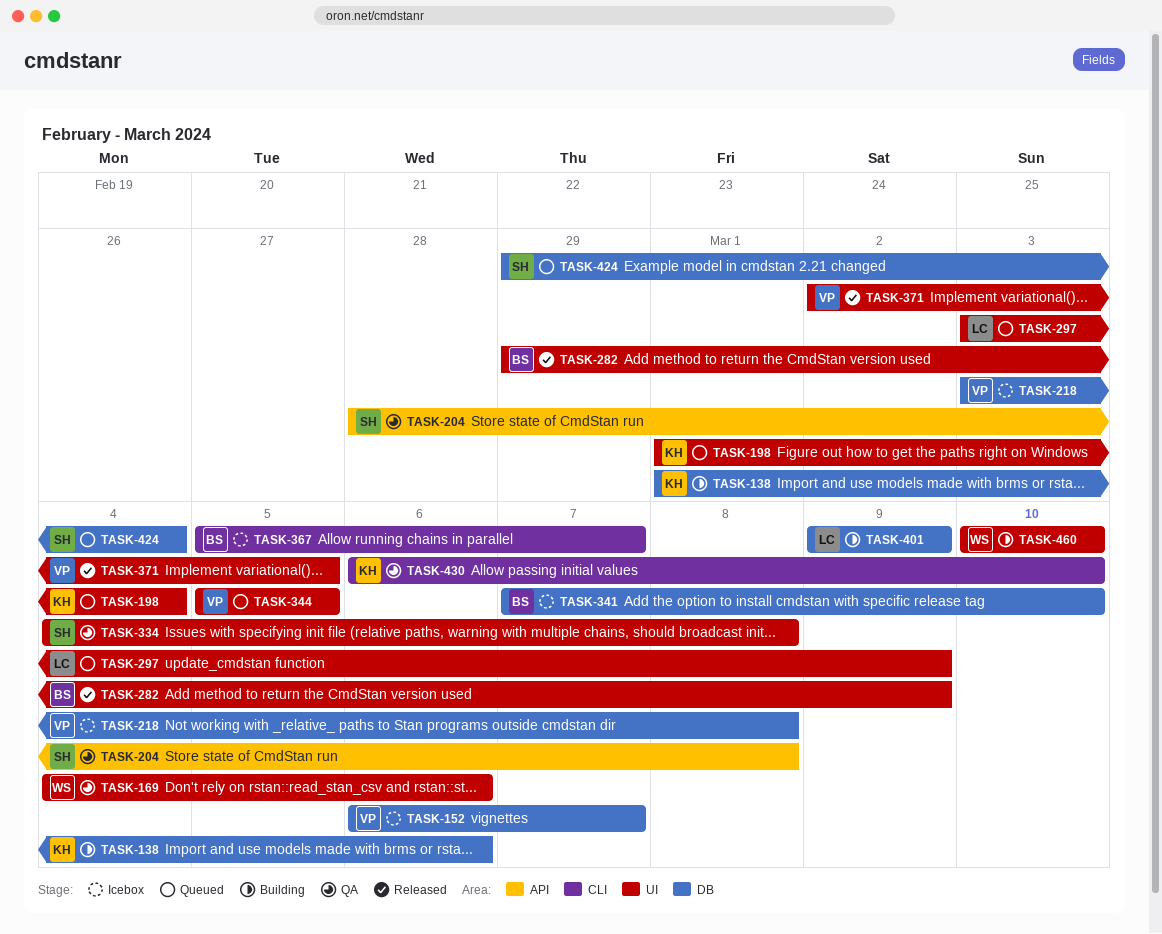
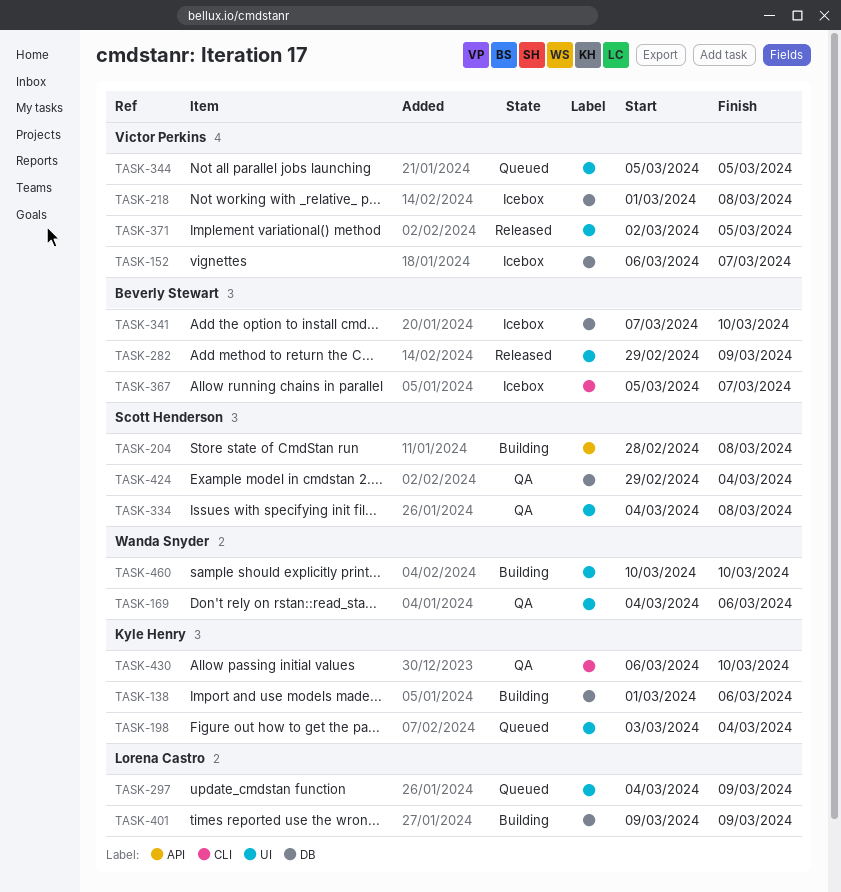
TASK-198, start: Mar 1 -> Mar 3
TASK-204, status: QA -> Building
TASK-218, start: Mar 3 -> Mar 1
TASK-297, start: Mar 3 -> Mar 4
TASK-424, status: Queued -> QA

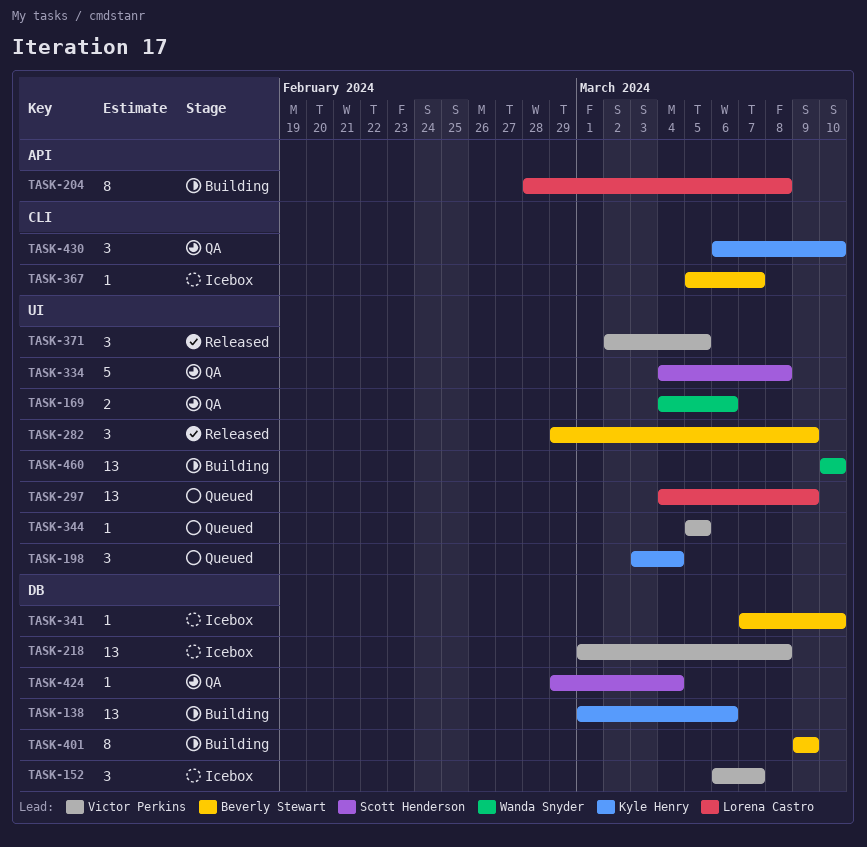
TASK-204, owner: Scott Henderson -> Lorena Castro
TASK-401, owner: Lorena Castro -> Beverly Stewart

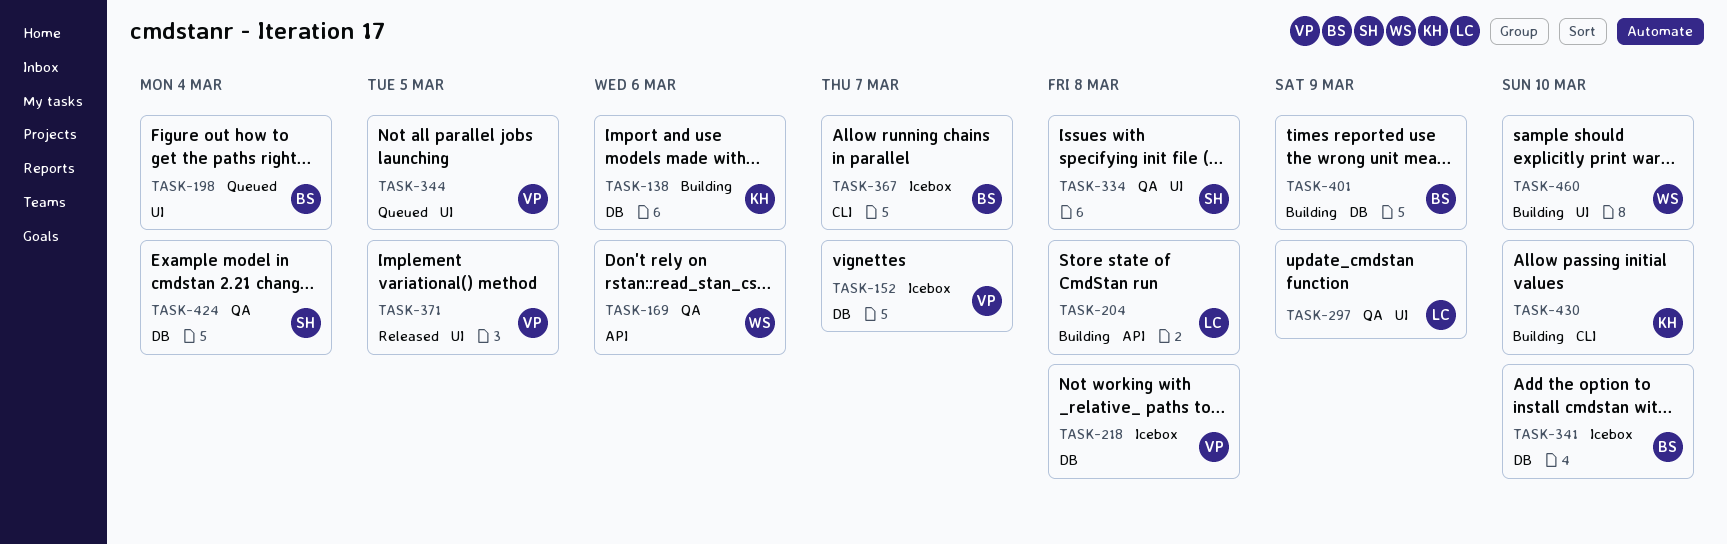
TASK-169, label: UI -> API
TASK-198, owner: Kyle Henry -> Beverly Stewart
TASK-282: present -> none
TASK-297, status: Queued -> QA
TASK-430, status: QA -> Building

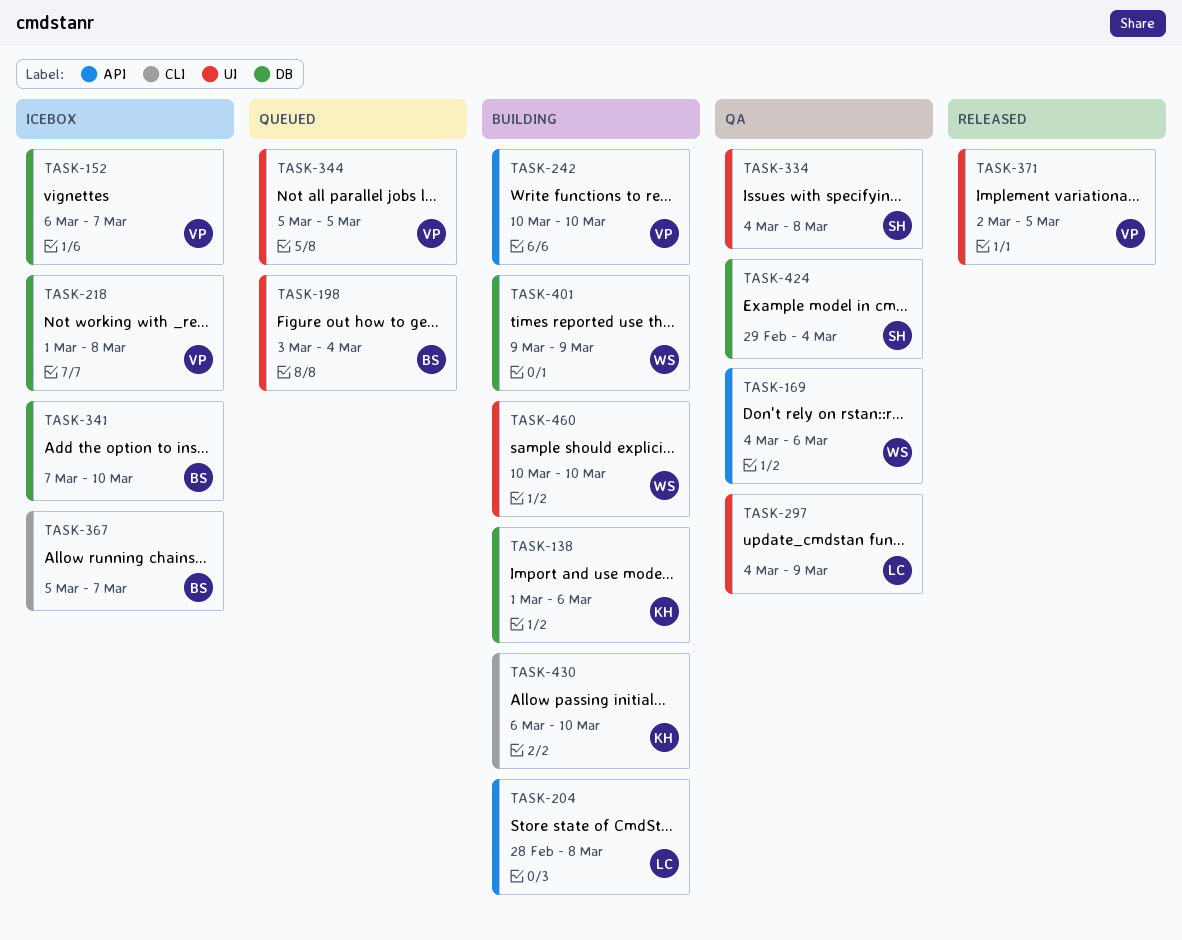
TASK-242: none -> present
TASK-401, owner: BS -> WS

